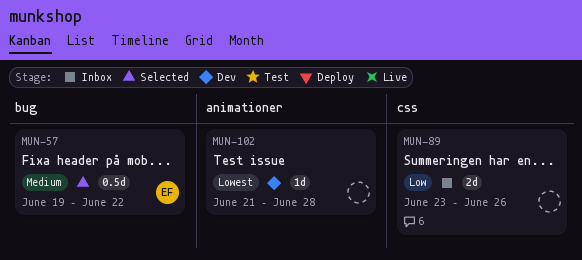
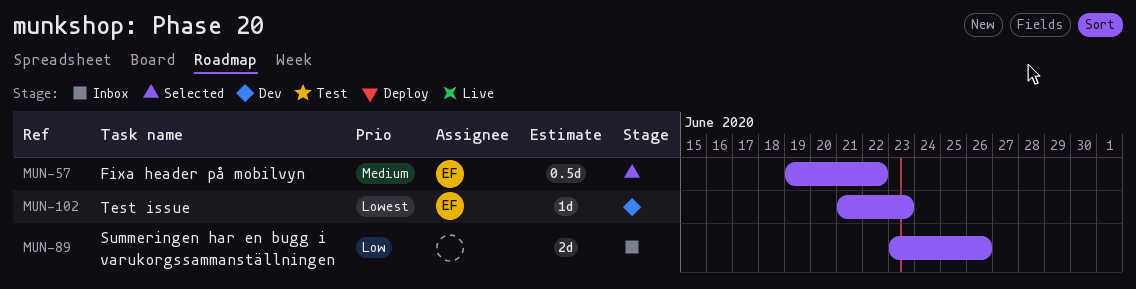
MUN-102, owner: none -> EF
MUN-102, due: Jun 28 -> Jun 23

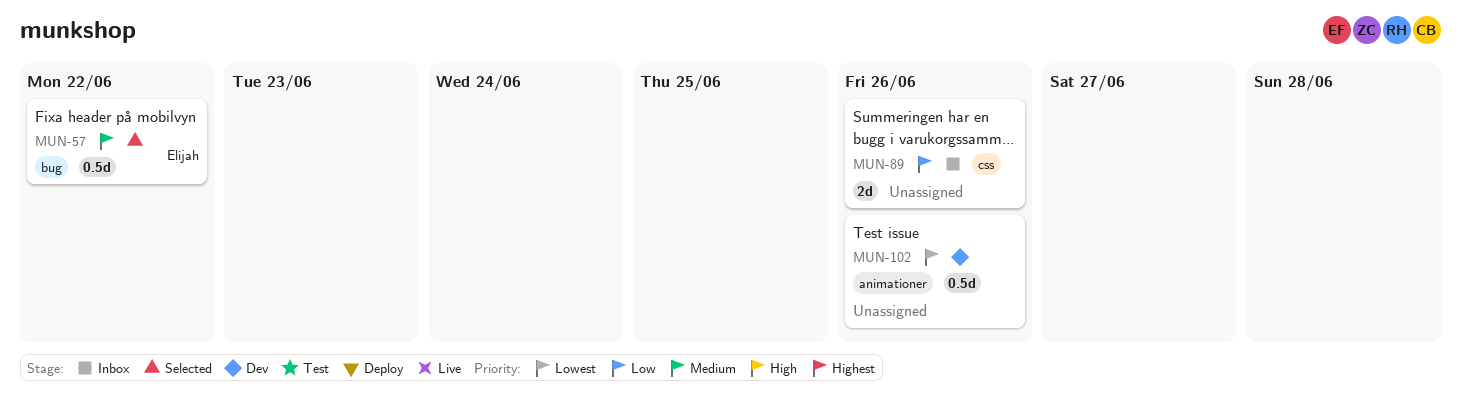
MUN-102, owner: Elijah -> none
MUN-102, estimate: 1d -> 0.5d
MUN-102, due: Jun 23 -> Jun 26

